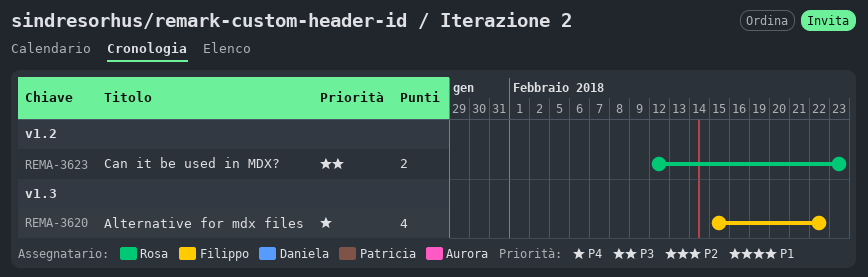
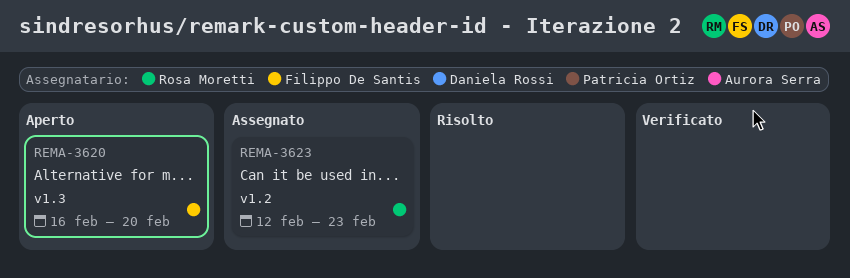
REMA-3620, start: Feb 15 -> Feb 16
REMA-3620, due: Feb 22 -> Feb 20

